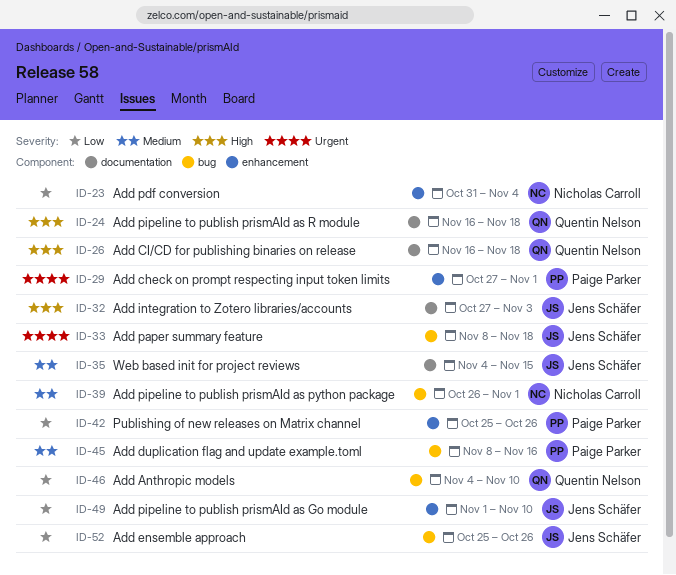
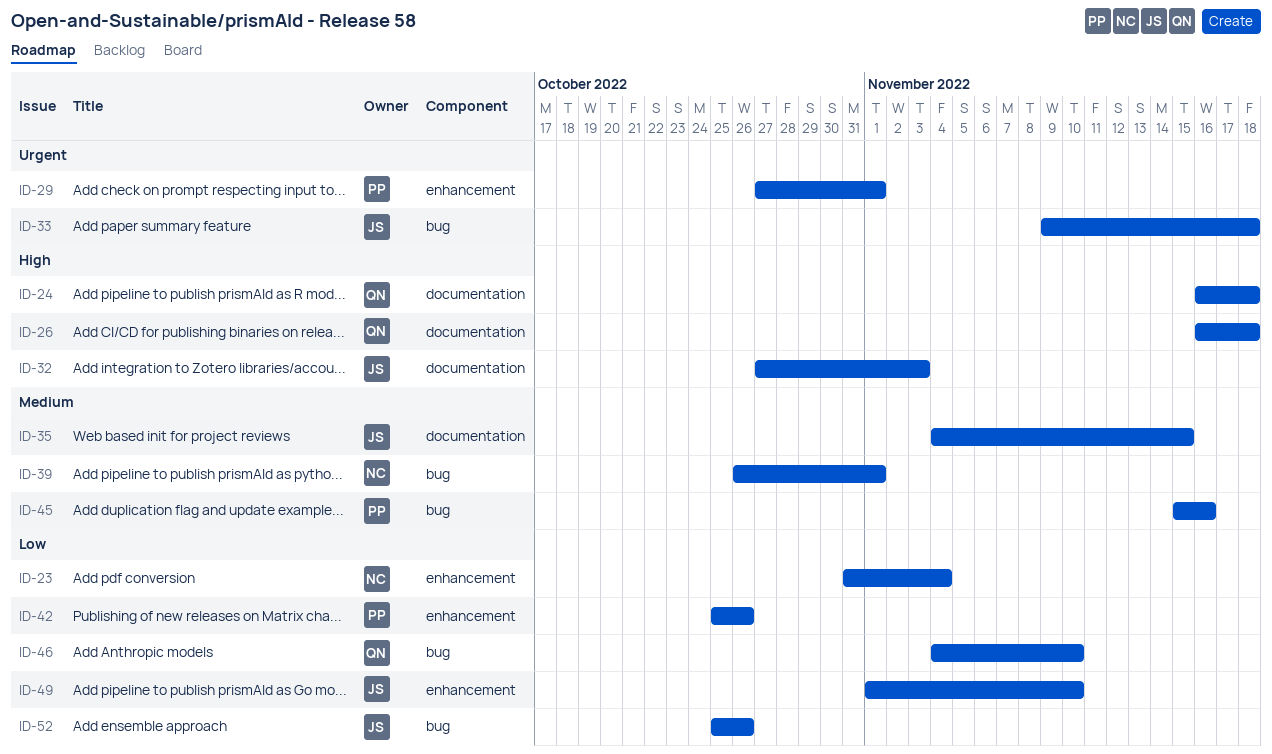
ID-33, start: Nov 8 -> Nov 9
ID-45, start: Nov 8 -> Nov 15

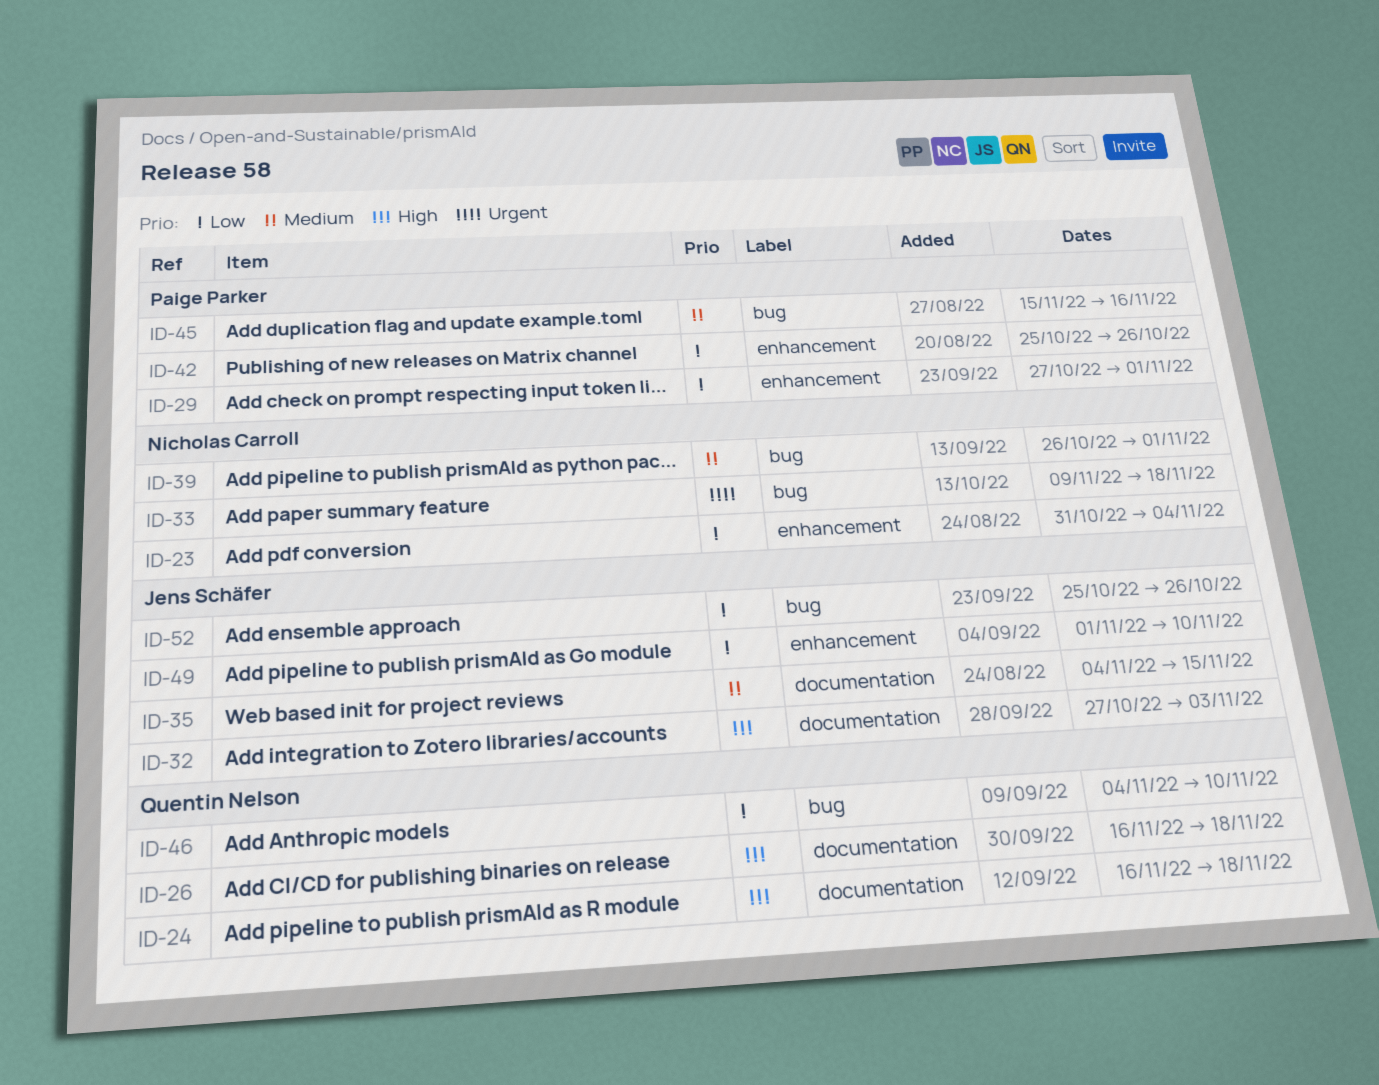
ID-29, priority: Urgent -> Low
ID-33, owner: Jens Schäfer -> Nicholas Carroll

